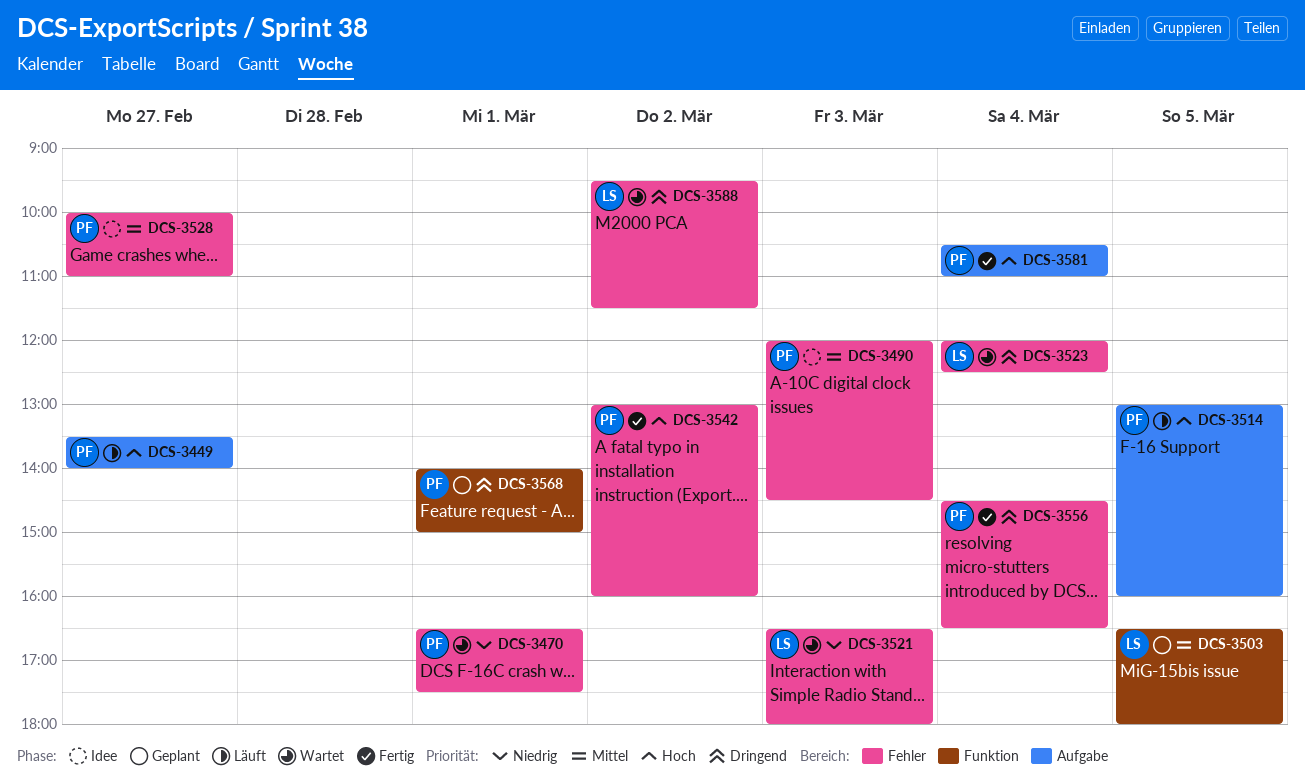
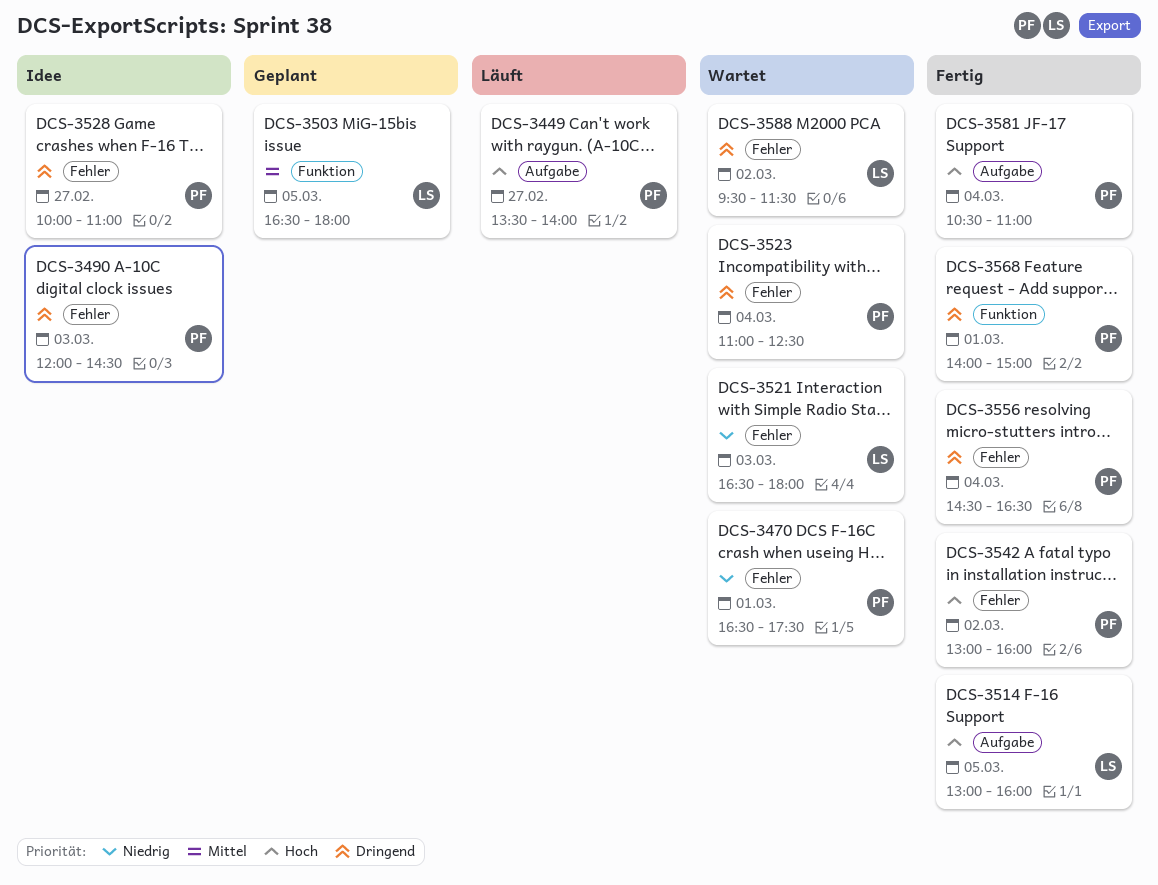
DCS-3490, priority: Mittel -> Dringend
DCS-3514, status: Läuft -> Fertig
DCS-3514, owner: PF -> LS
DCS-3523, owner: LS -> PF
DCS-3523, begins: 12:00 -> 11:00
DCS-3528, priority: Mittel -> Dringend
DCS-3568, status: Geplant -> Fertig

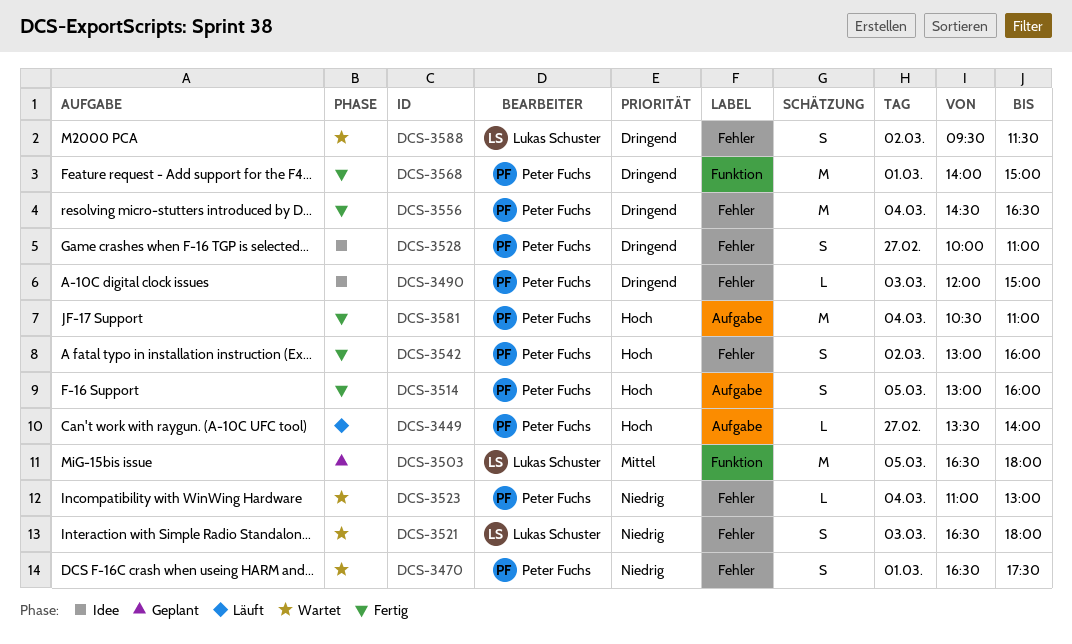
DCS-3490, ends: 14:30 -> 15:00
DCS-3514, owner: Lukas Schuster -> Peter Fuchs
DCS-3523, priority: Dringend -> Niedrig
DCS-3523, ends: 12:30 -> 13:00

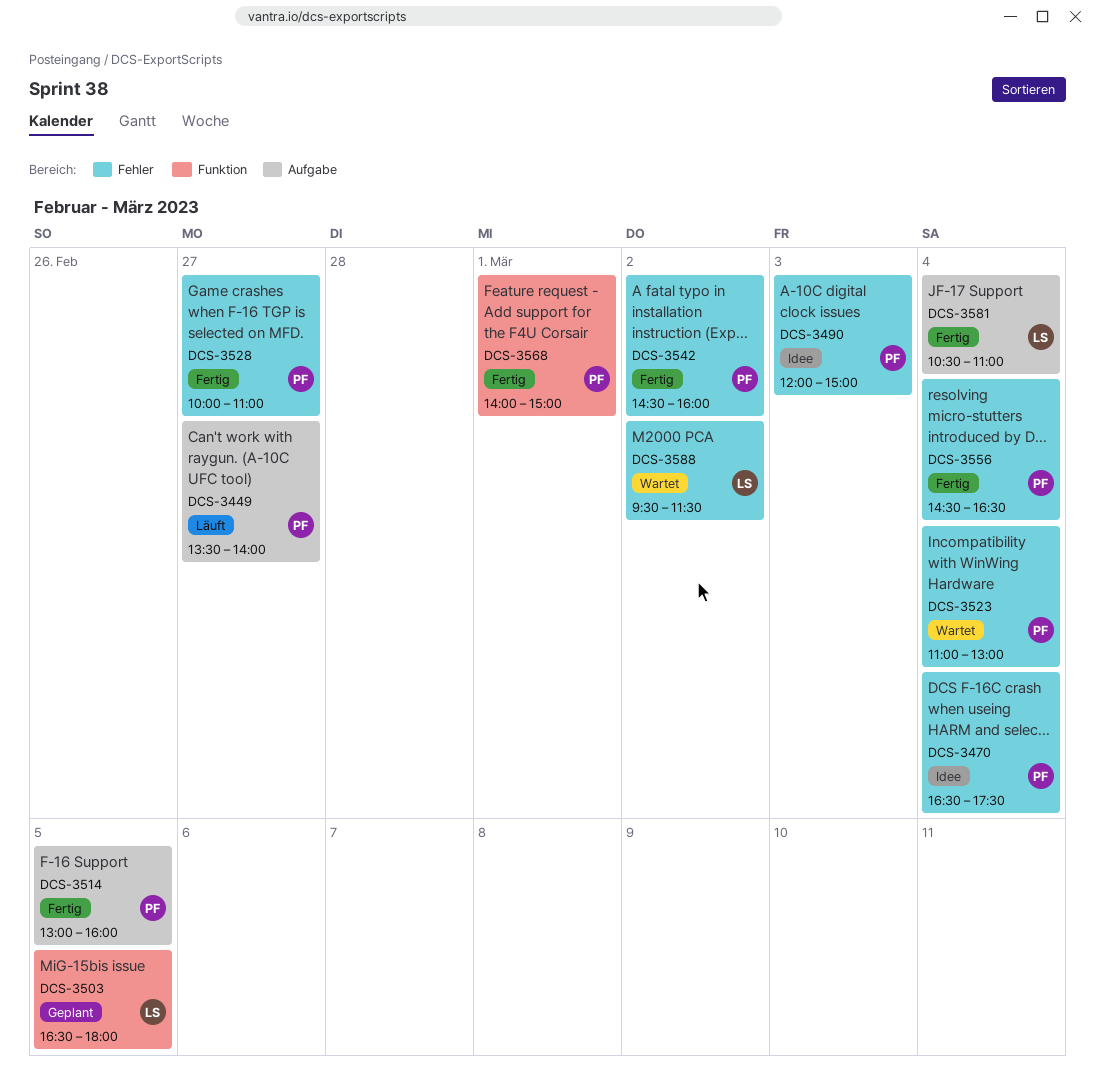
DCS-3470, status: Wartet -> Idee
DCS-3470, day: Mar 1 -> Mar 4
DCS-3521: present -> none
DCS-3528, status: Idee -> Fertig
DCS-3542, begins: 13:00 -> 14:30
DCS-3581, owner: Peter Fuchs -> Lukas Schuster

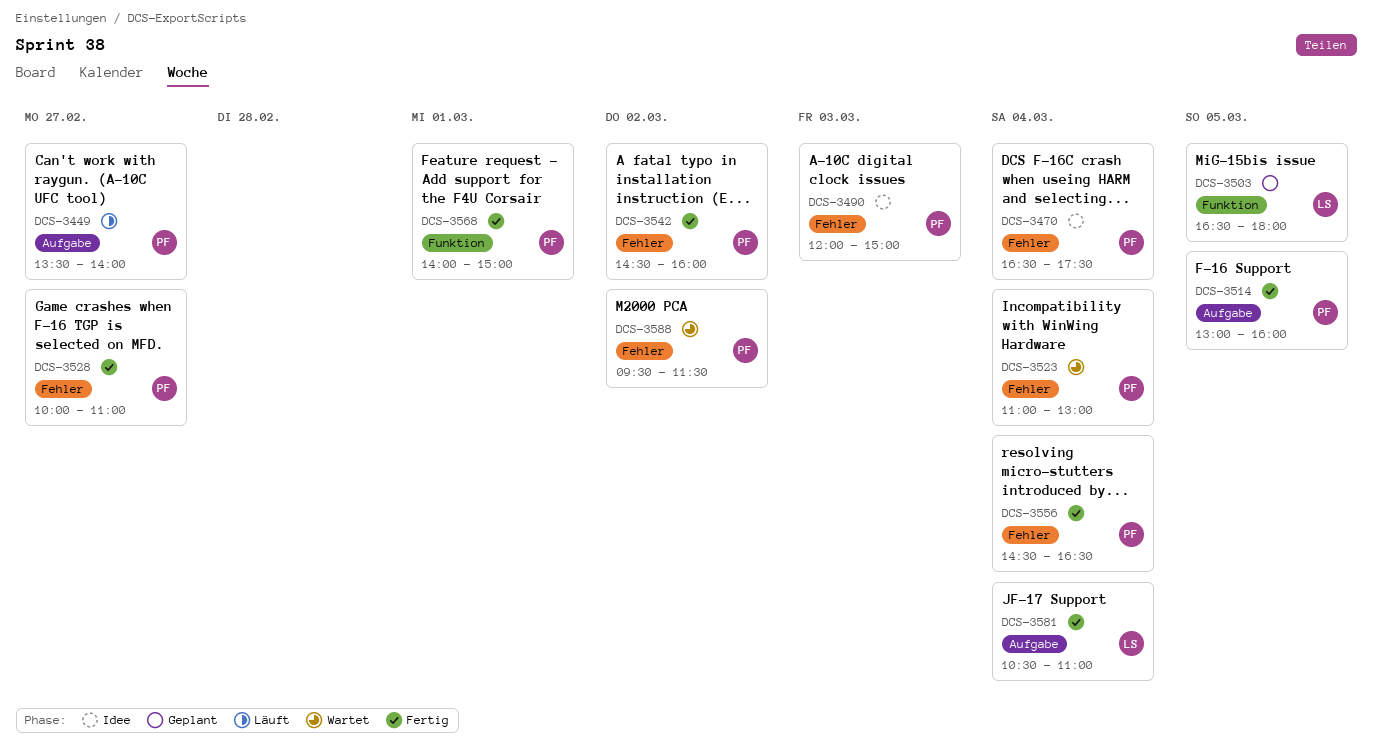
DCS-3588, owner: LS -> PF

